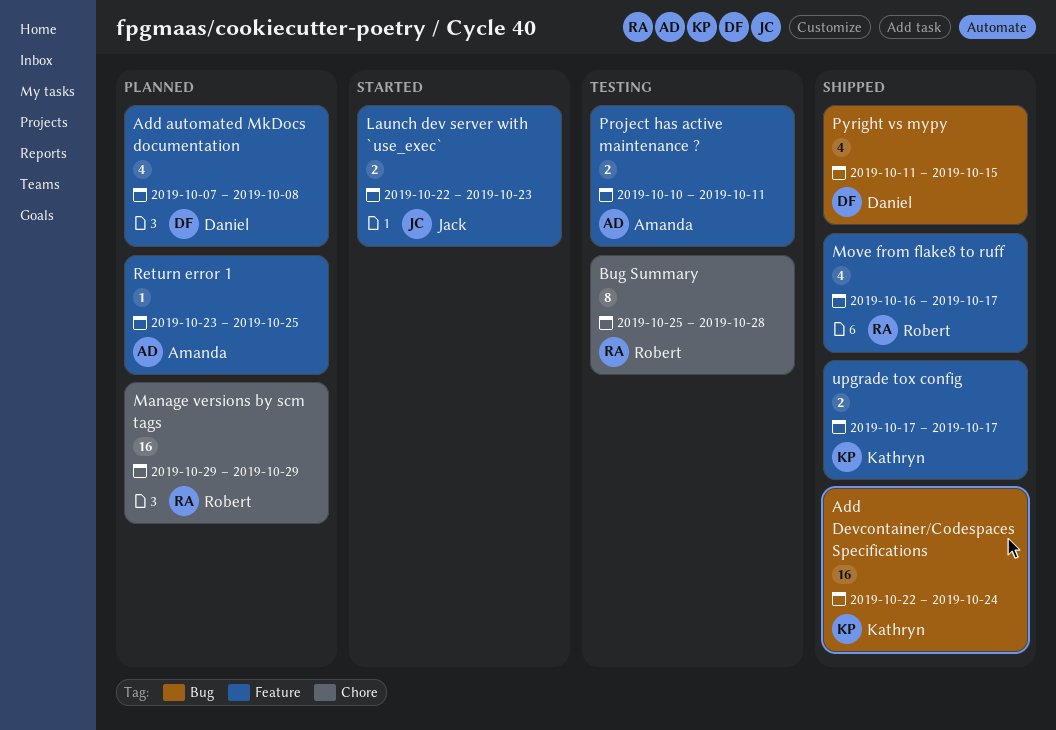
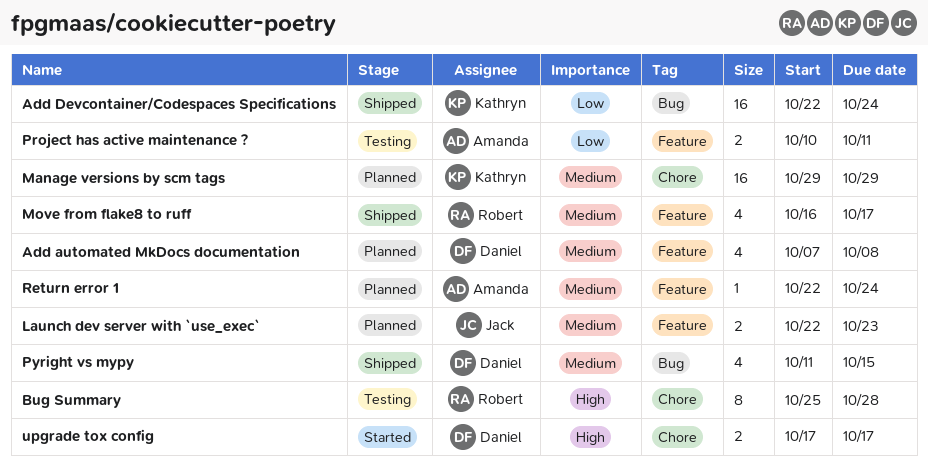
Launch dev server with `use_exec`, status: Started -> Planned
Manage versions by scm tags, owner: Robert -> Kathryn
Return error 1, start: Oct 23 -> Oct 22
Return error 1, due: Oct 25 -> Oct 24
upgrade tox config, status: Shipped -> Started
upgrade tox config, owner: Kathryn -> Daniel
upgrade tox config, label: Feature -> Chore

